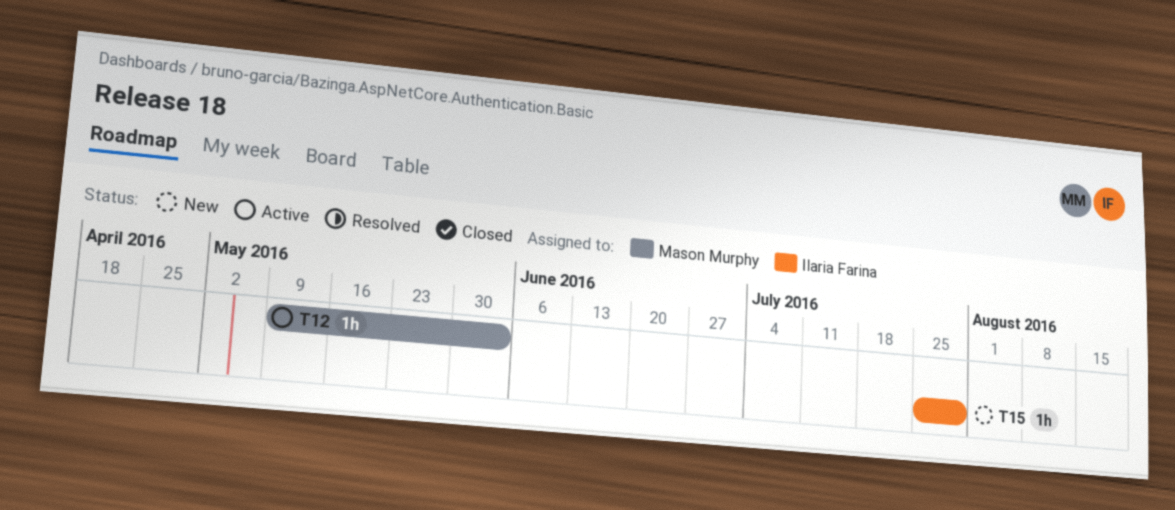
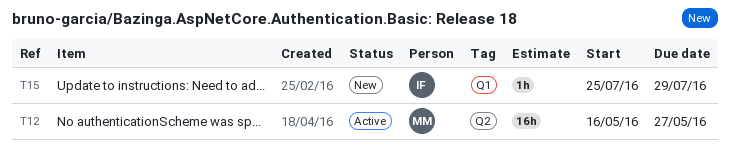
T12, estimate: 1h -> 16h
T12, start: May 9 -> May 16
T12, due: Jun 3 -> May 27

